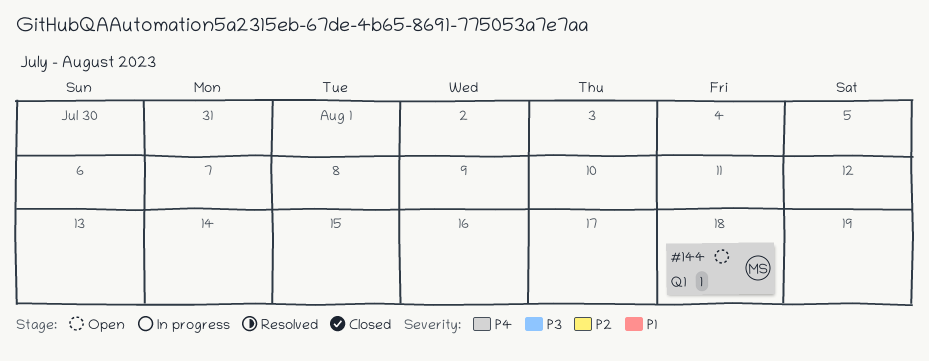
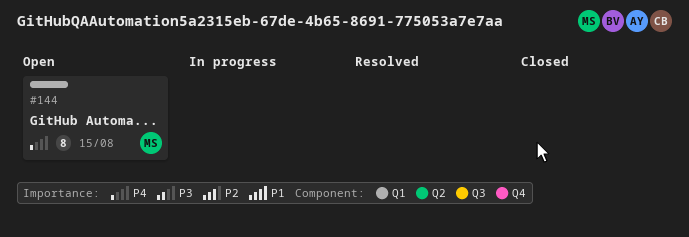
#144, estimate: 1 -> 8
#144, due: Aug 18 -> Aug 15

